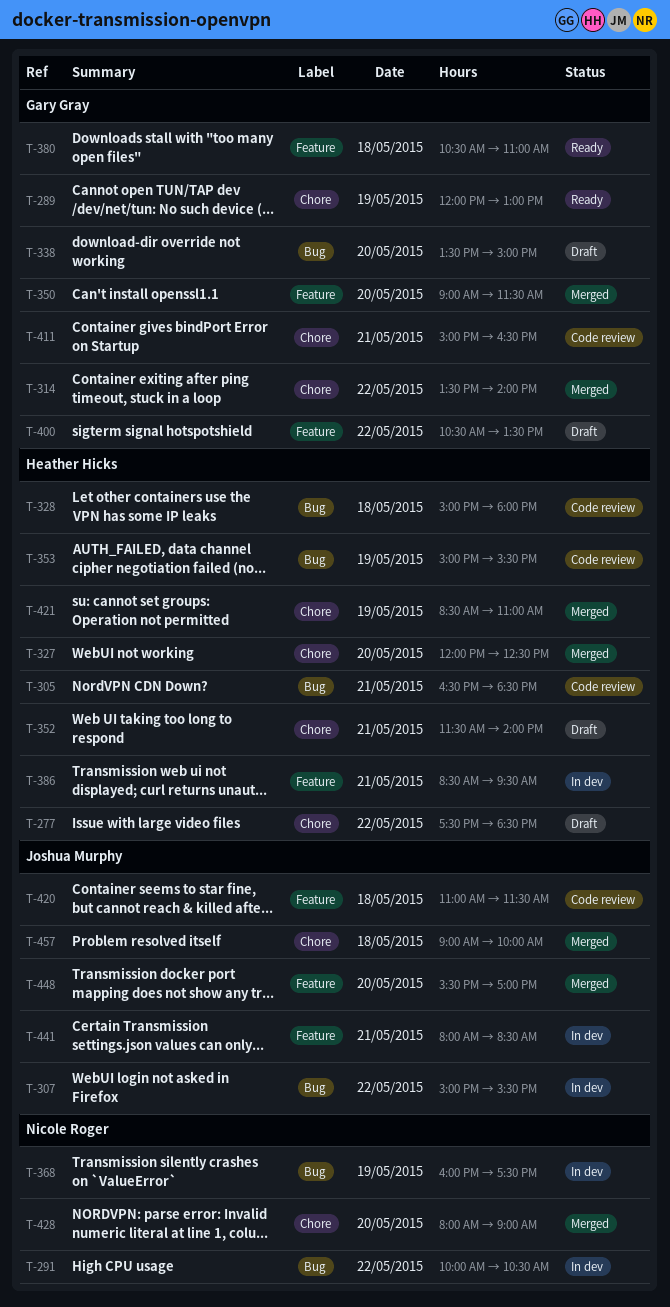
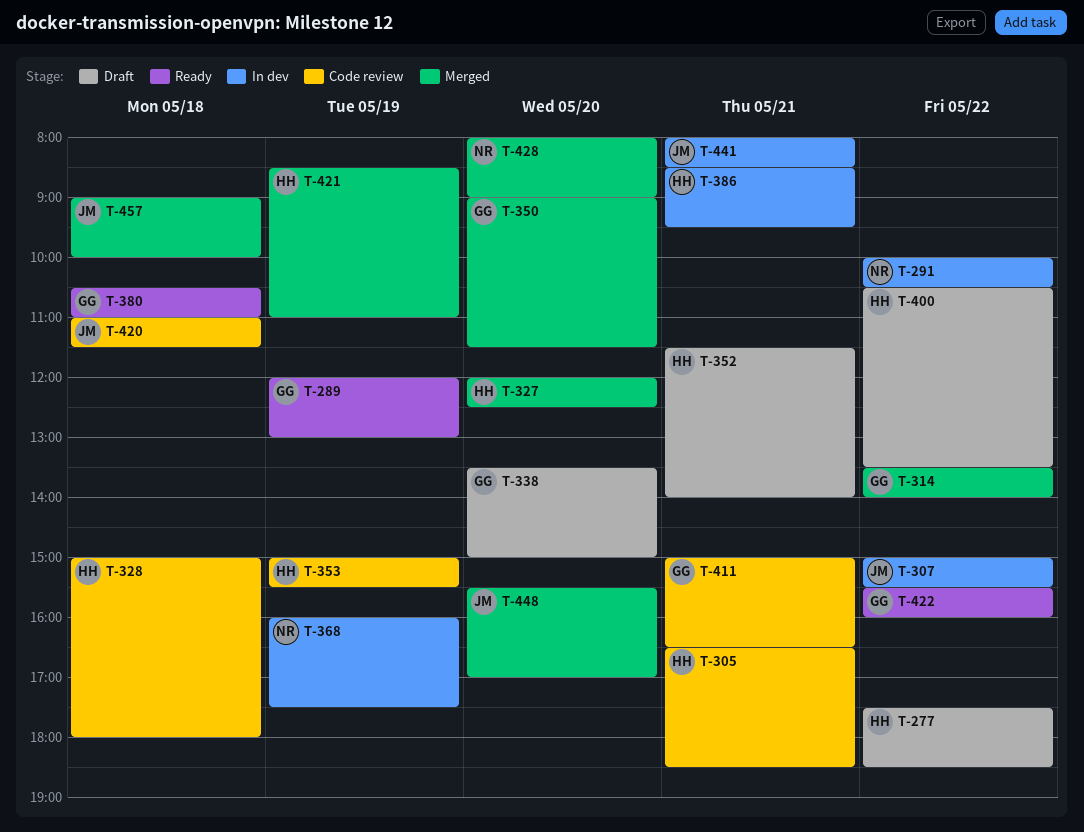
T-400, owner: Gary Gray -> Heather Hicks
T-422: none -> present

